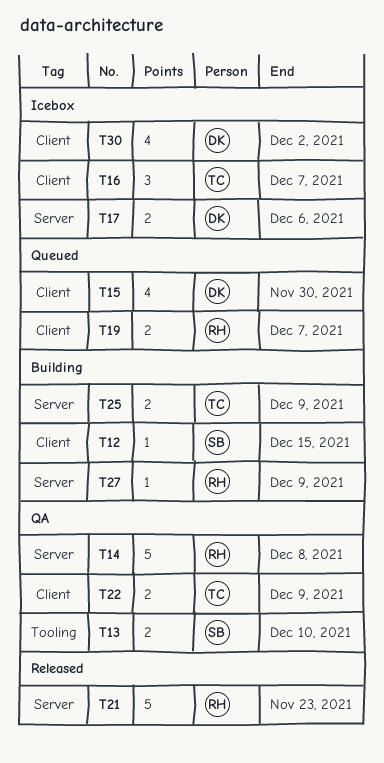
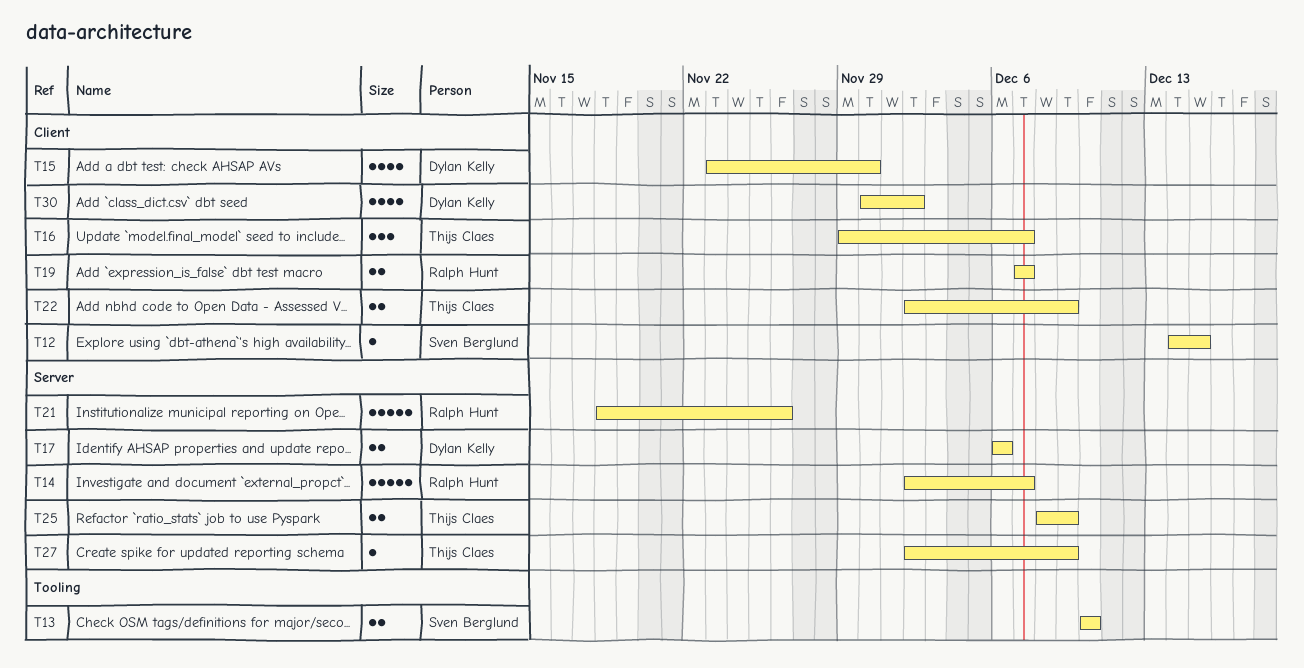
T14, due: Dec 8 -> Dec 7
T21, due: Nov 23 -> Nov 26
T27, owner: Ralph Hunt -> Thijs Claes

